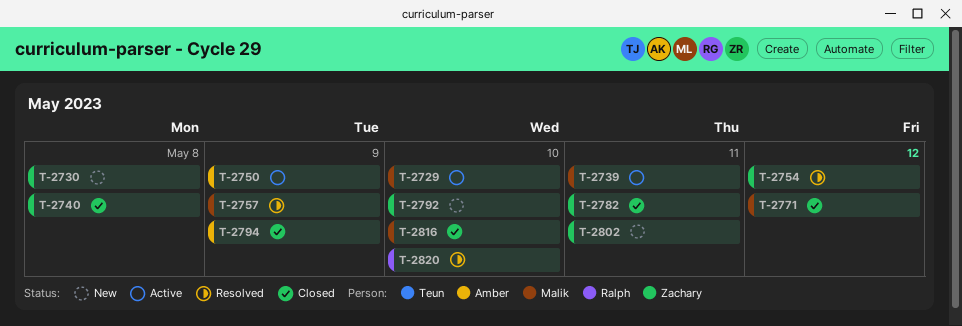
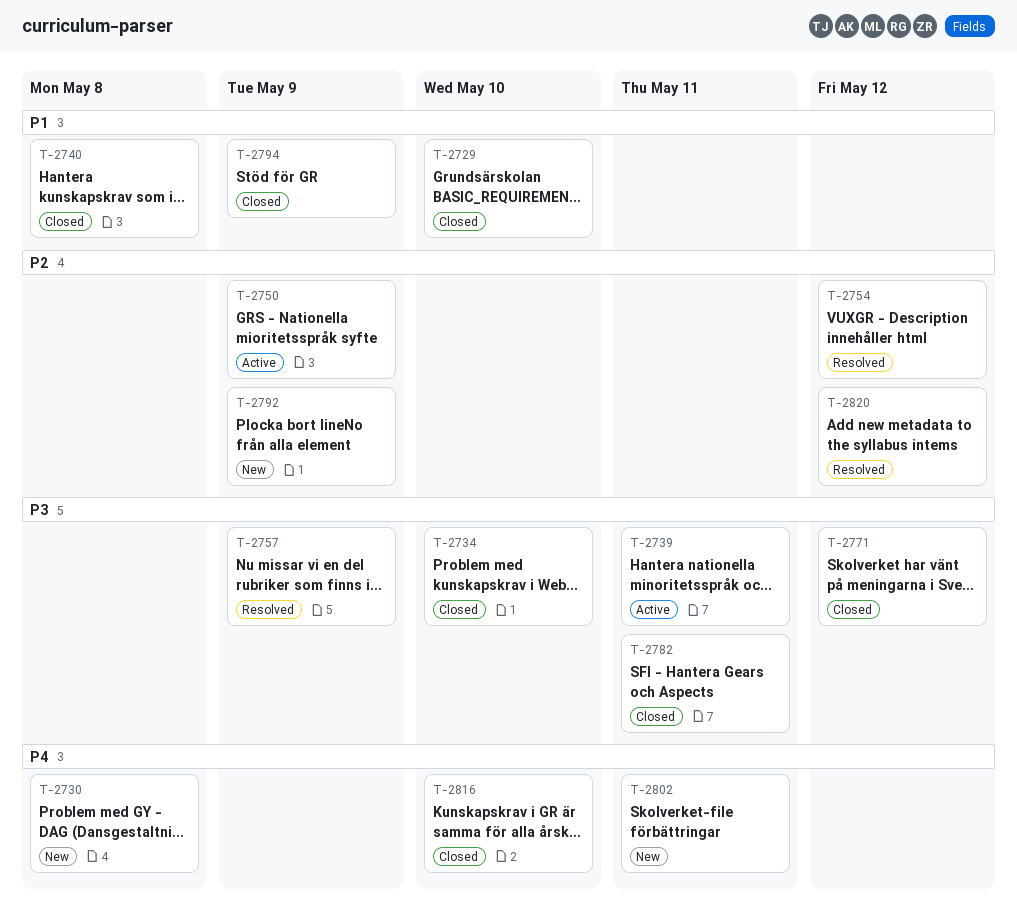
T-2729, status: Active -> Closed
T-2734: none -> present
T-2792, due: May 10 -> May 9
T-2820, due: May 10 -> May 12

